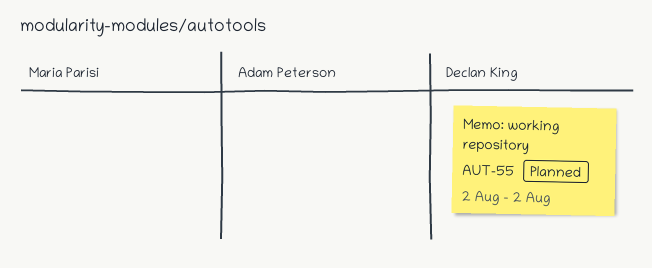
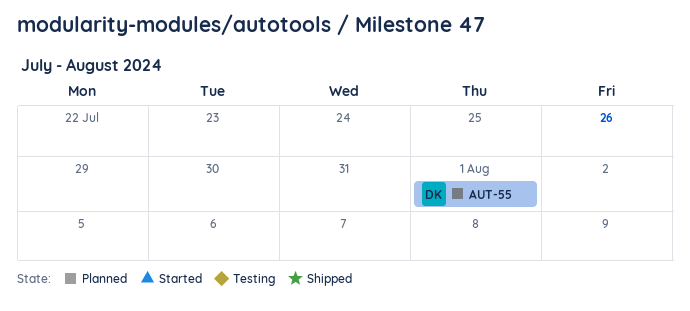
AUT-55, start: Aug 2 -> Aug 1
AUT-55, due: Aug 2 -> Aug 1

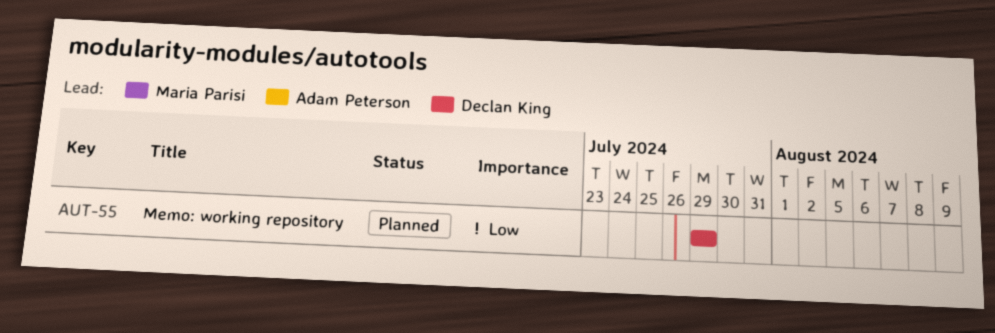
AUT-55, start: Aug 1 -> Jul 29
AUT-55, due: Aug 1 -> Jul 29

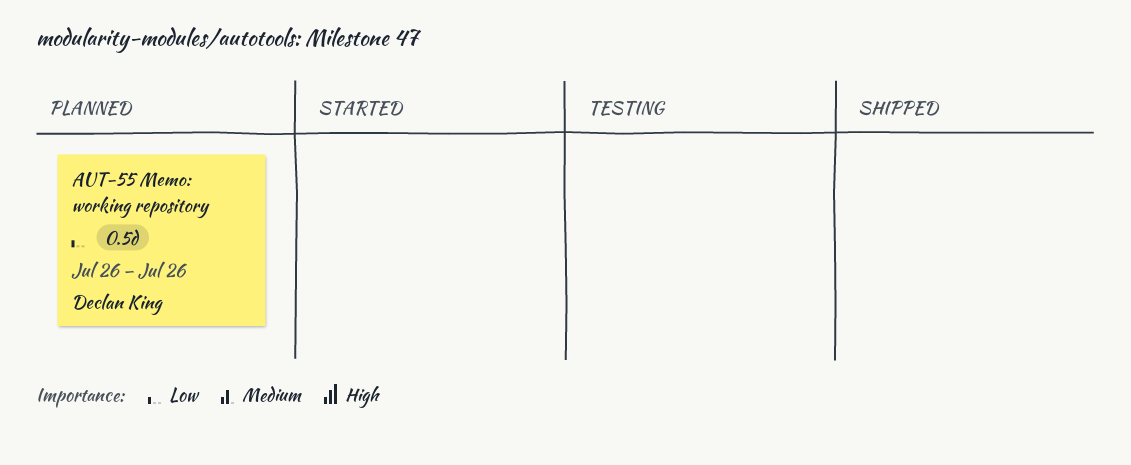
AUT-55, start: Jul 29 -> Jul 26
AUT-55, due: Jul 29 -> Jul 26

